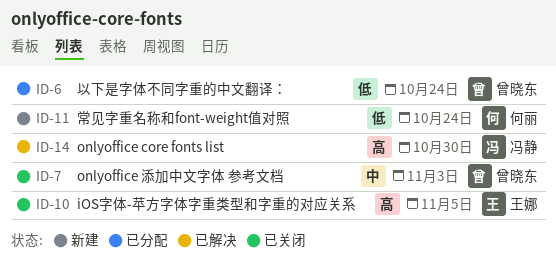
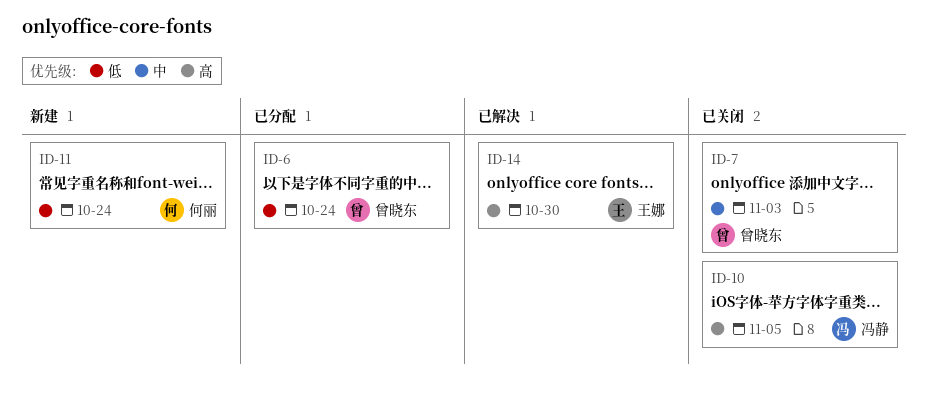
ID-10, owner: 王娜 -> 冯静
ID-14, owner: 冯静 -> 王娜

